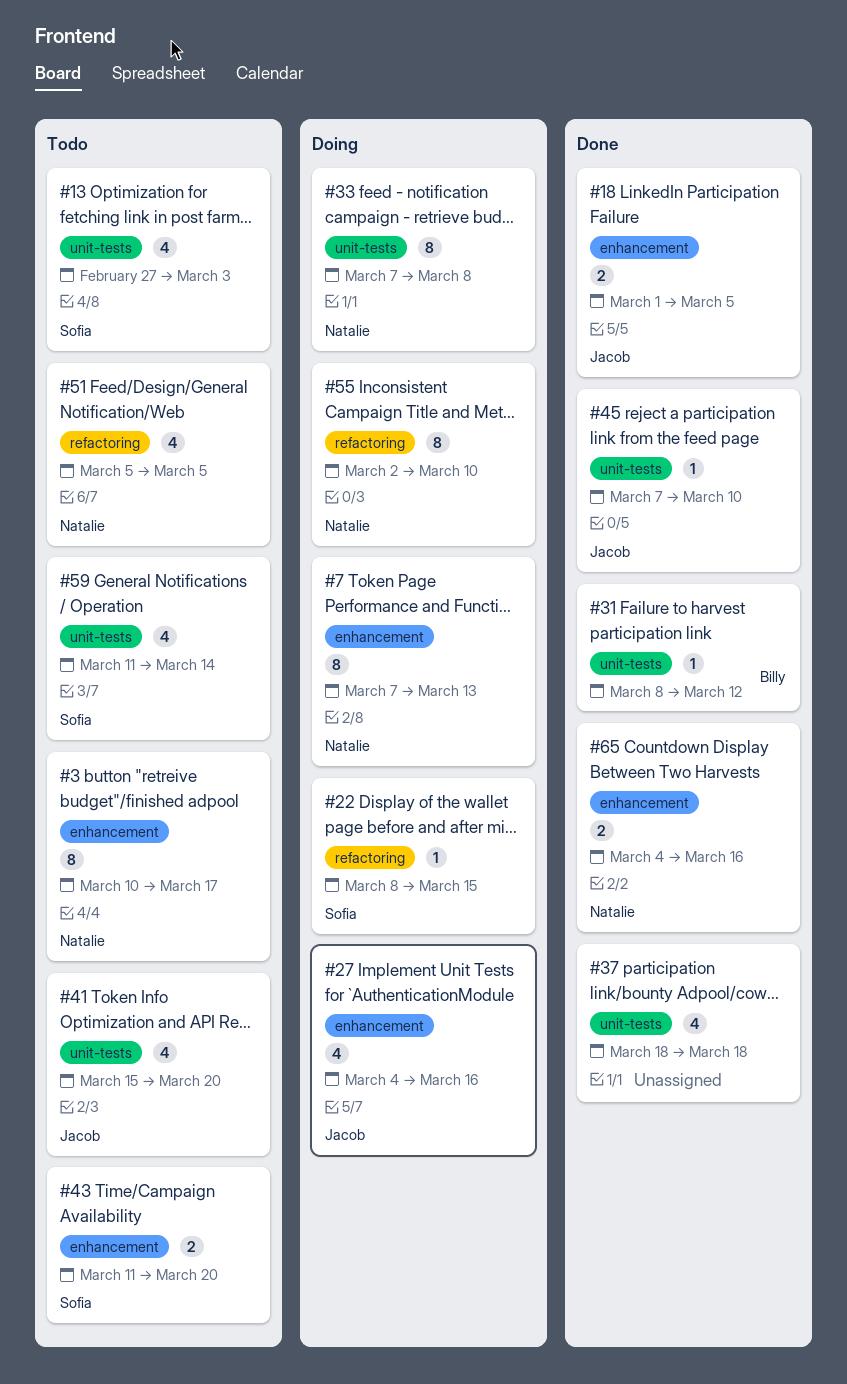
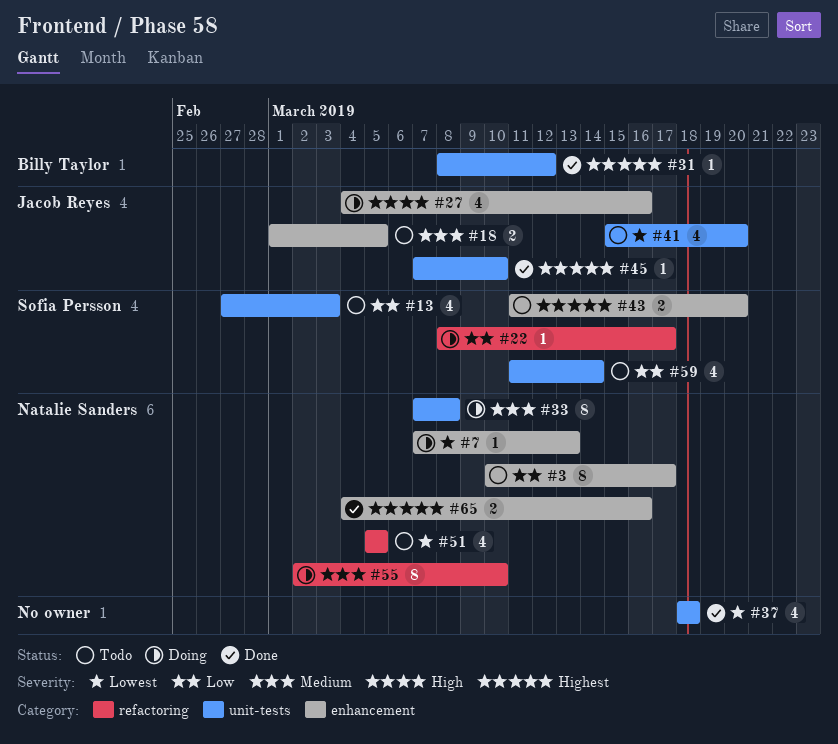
#7, estimate: 8 -> 1
#18, status: Done -> Todo
#22, due: Mar 15 -> Mar 17

